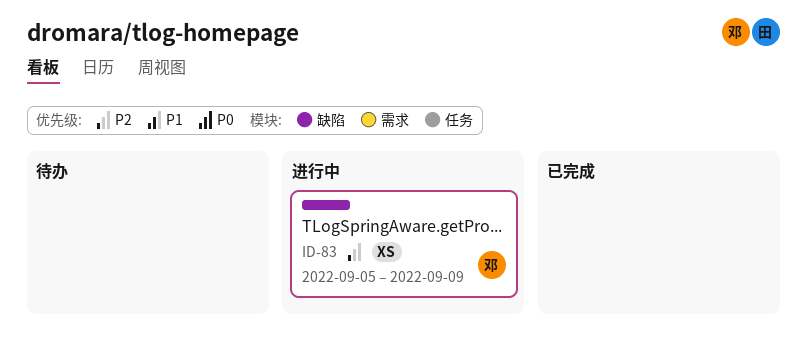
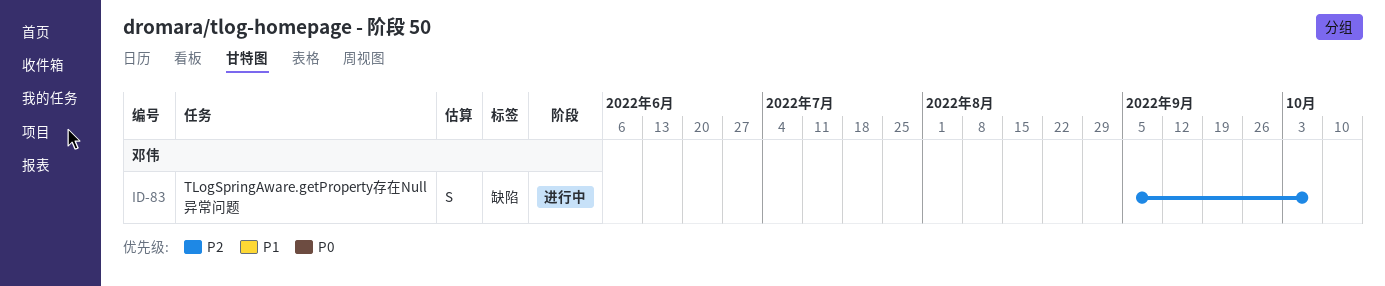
ID-83, estimate: XS -> S
ID-83, due: Sep 9 -> Oct 7

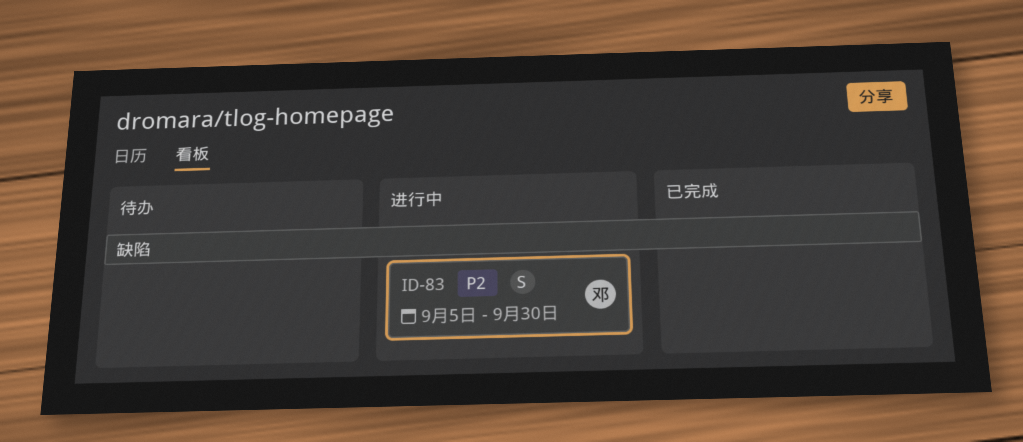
ID-83, due: Oct 7 -> Sep 30

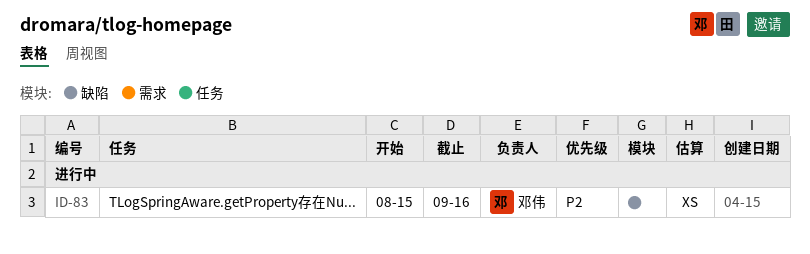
ID-83, estimate: S -> XS
ID-83, start: Sep 5 -> Aug 15
ID-83, due: Sep 30 -> Sep 16

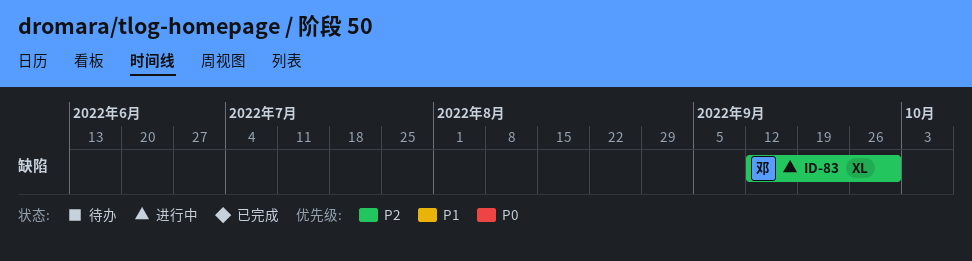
ID-83, estimate: XS -> XL
ID-83, start: Aug 15 -> Sep 12
ID-83, due: Sep 16 -> Sep 30

